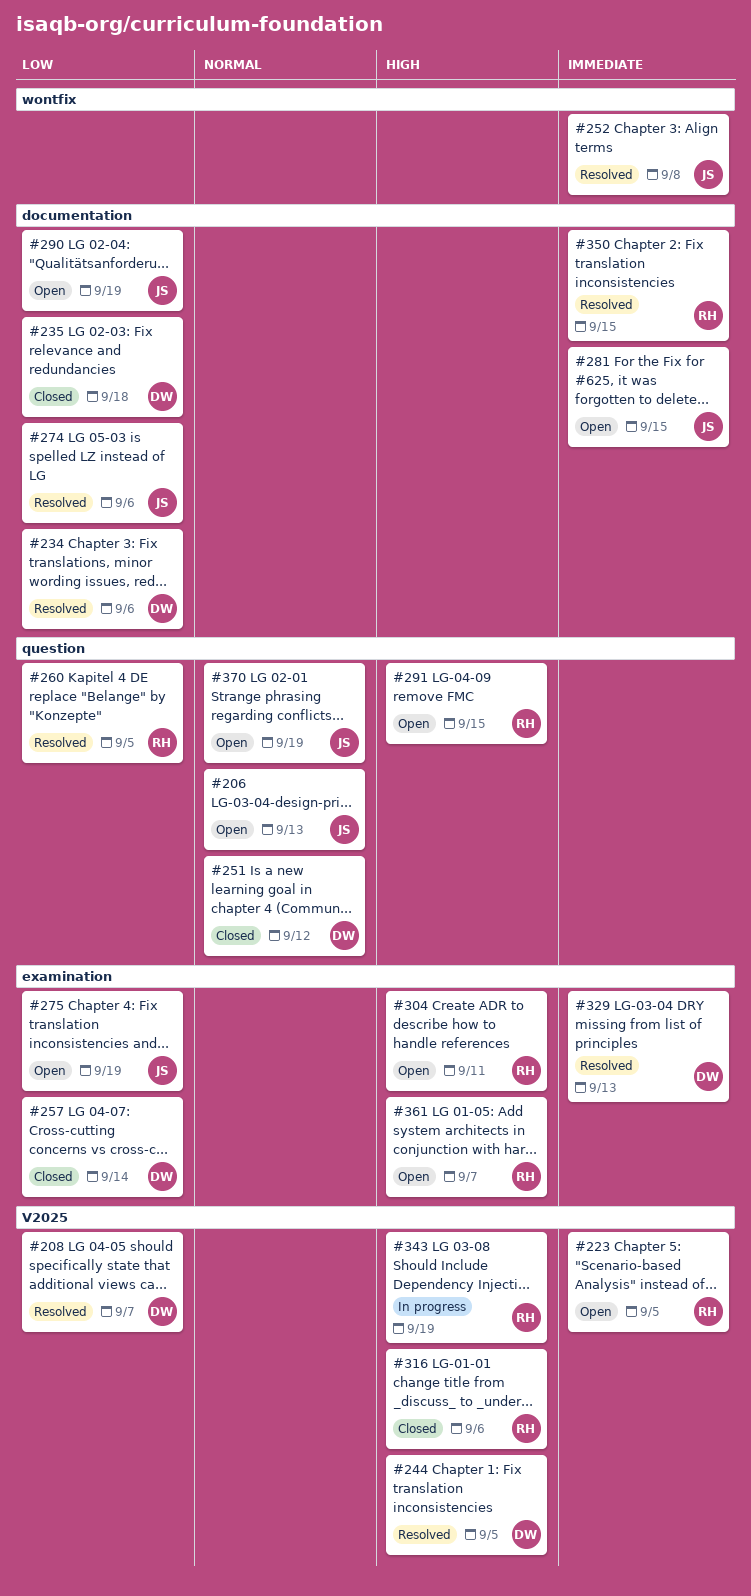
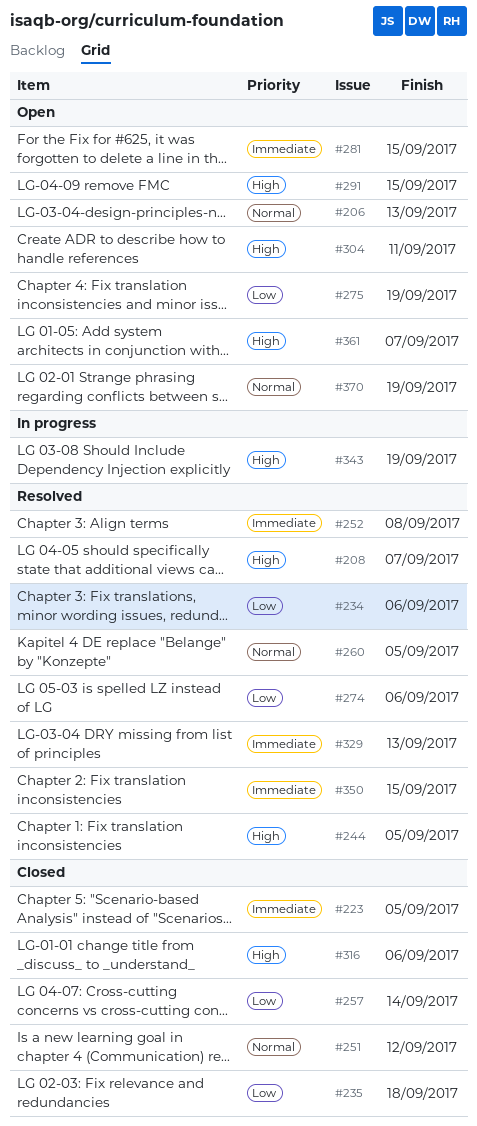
#208, priority: Low -> High
#223, status: Open -> Closed
#260, priority: Low -> Normal
#290: present -> none

